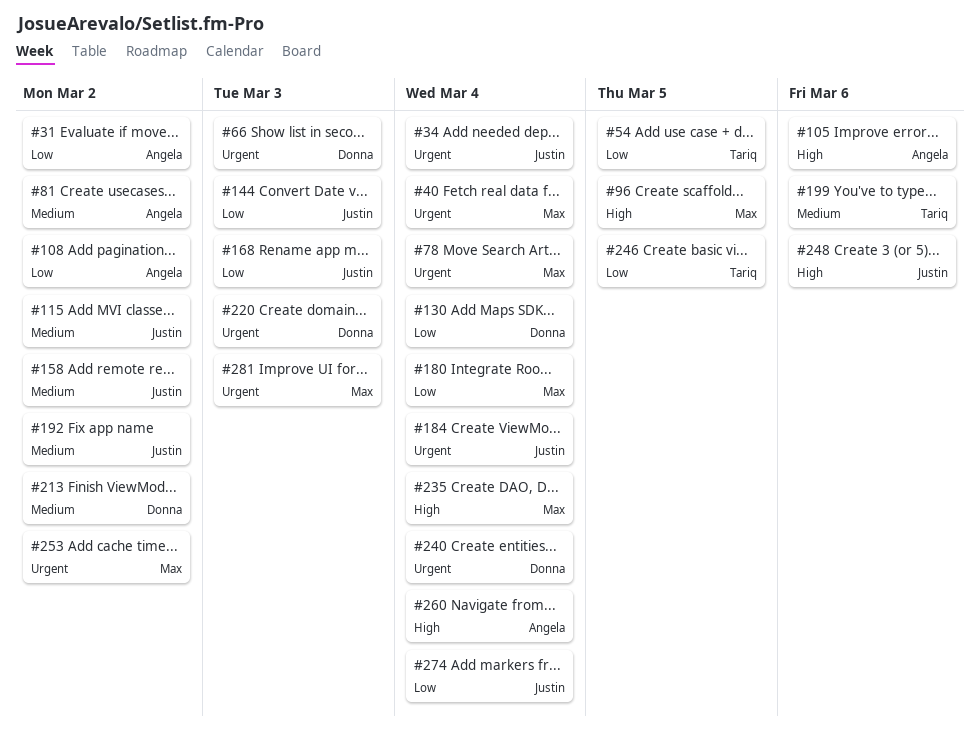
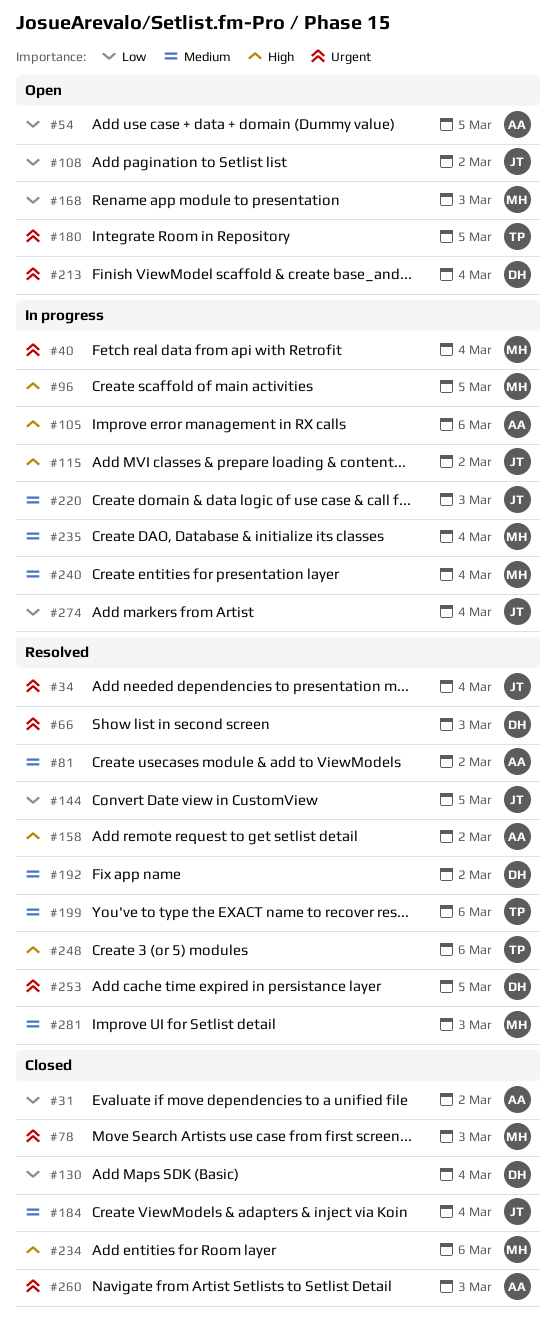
#54, owner: Tariq -> Angela
#78, due: Mar 4 -> Mar 3
#108, owner: Angela -> Justin
#115, priority: Medium -> High
#144, due: Mar 3 -> Mar 5
#158, owner: Justin -> Angela
#158, priority: Medium -> High
#168, owner: Justin -> Max
#180, owner: Max -> Tariq
#180, priority: Low -> Urgent
#180, due: Mar 4 -> Mar 5
#184, priority: Urgent -> Medium
#192, owner: Justin -> Donna
#213, priority: Medium -> Urgent
#213, due: Mar 2 -> Mar 4
#220, owner: Donna -> Justin
#220, priority: Urgent -> Medium
#234: none -> present
#235, priority: High -> Medium
#240, owner: Donna -> Max
#240, priority: Urgent -> Medium
#246: present -> none
#248, owner: Justin -> Tariq
#253, owner: Max -> Donna
#253, due: Mar 2 -> Mar 5
#260, priority: High -> Urgent
#260, due: Mar 4 -> Mar 3
#281, priority: Urgent -> Medium

